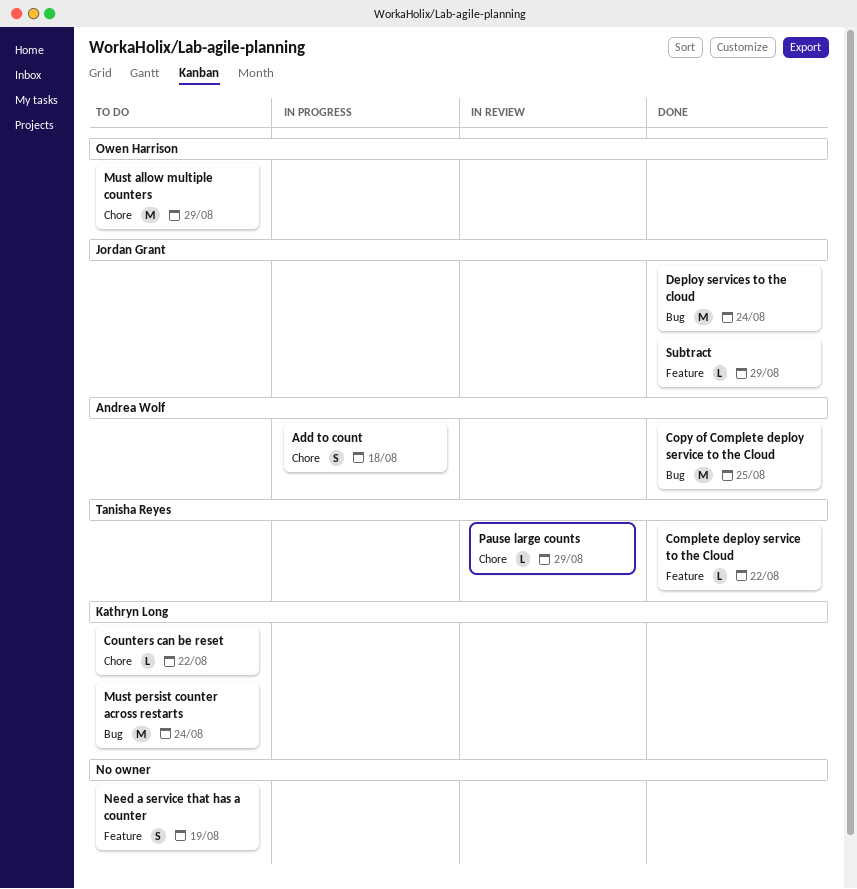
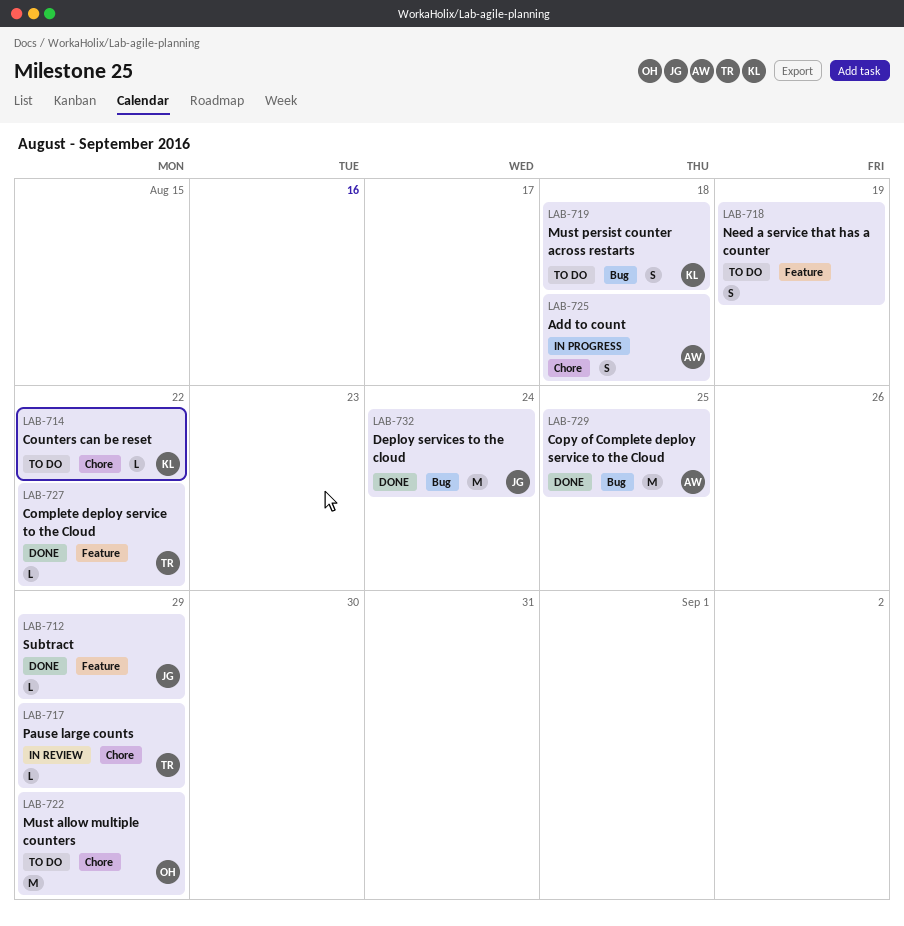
Must persist counter across restarts, estimate: M -> S
Must persist counter across restarts, due: Aug 24 -> Aug 18

